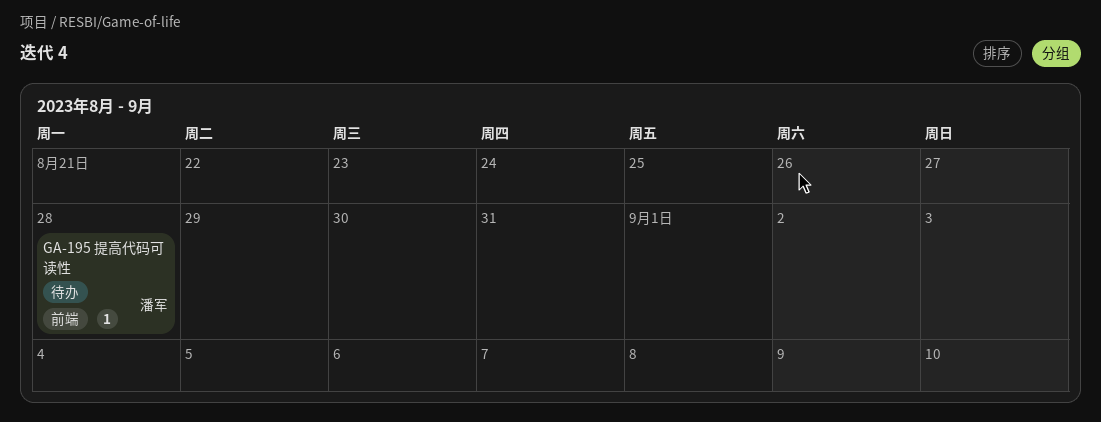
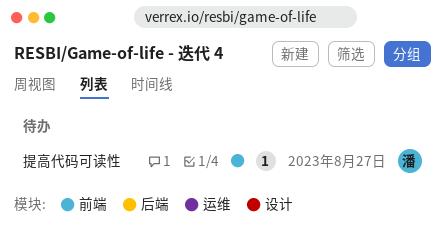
提高代码可读性, due: Aug 28 -> Aug 27

